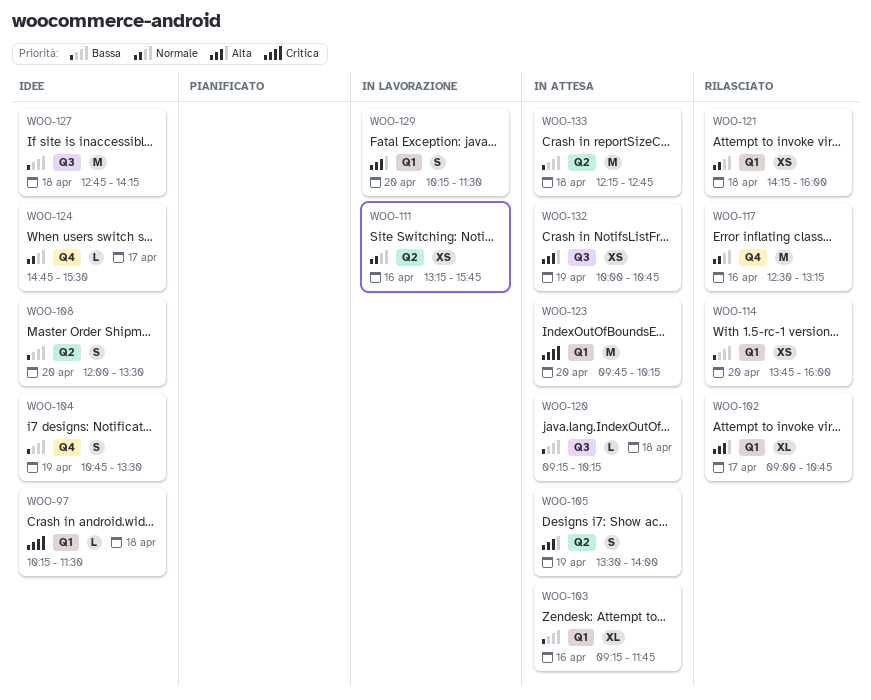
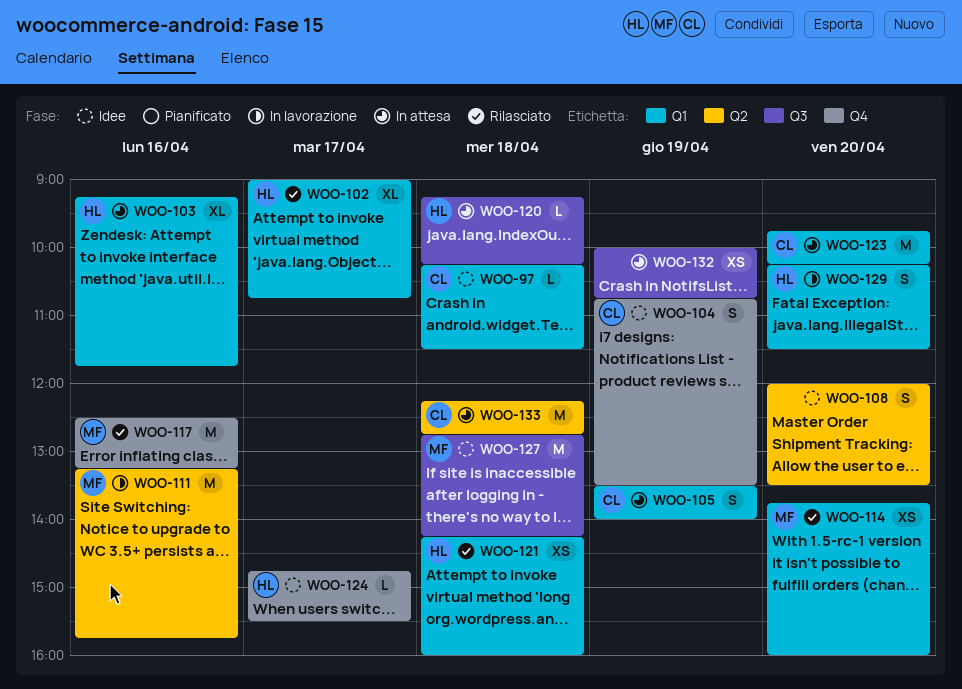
WOO-105, label: Q2 -> Q1
WOO-111, estimate: XS -> M

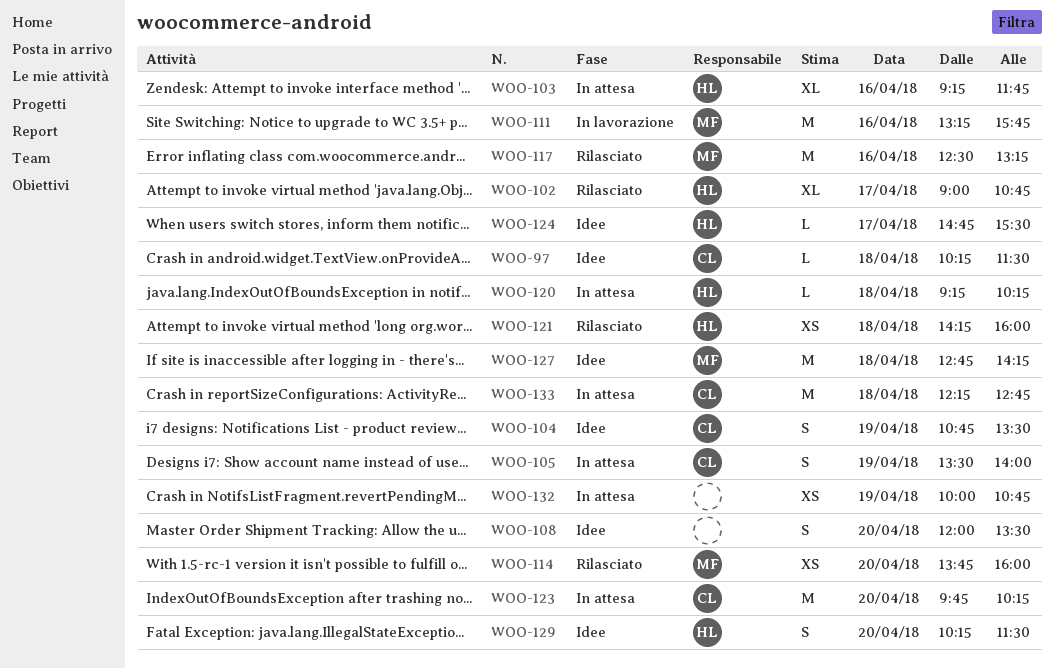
WOO-129, status: In lavorazione -> Idee

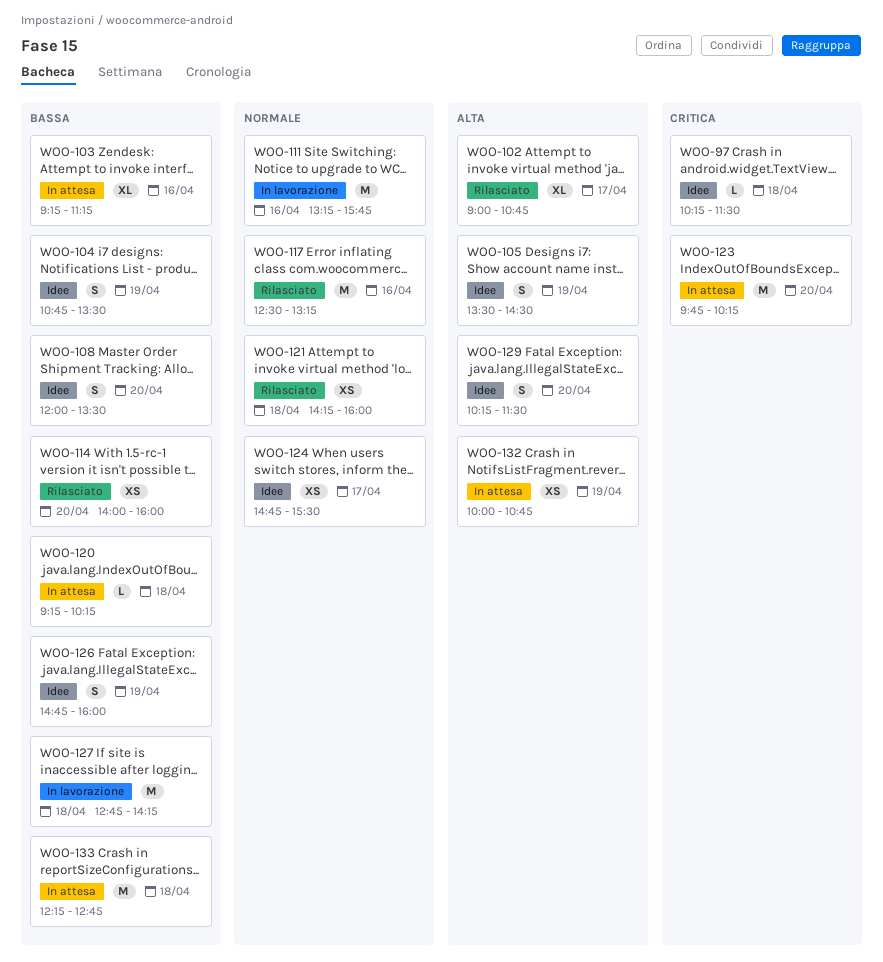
WOO-103, ends: 11:45 -> 11:15
WOO-105, status: In attesa -> Idee
WOO-105, ends: 14:00 -> 14:30
WOO-114, begins: 13:45 -> 14:00
WOO-124, estimate: L -> XS
WOO-126: none -> present
WOO-127, status: Idee -> In lavorazione

